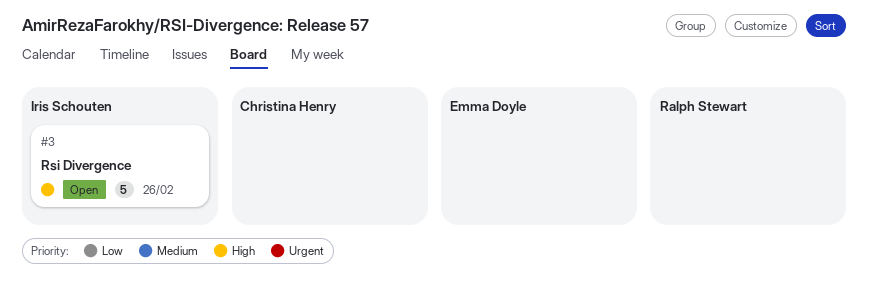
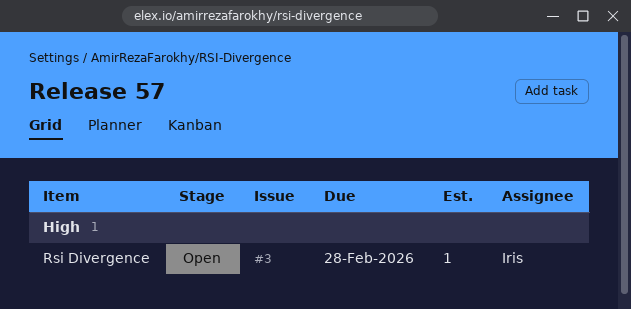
#3, estimate: 5 -> 1
#3, due: Feb 26 -> Feb 28

